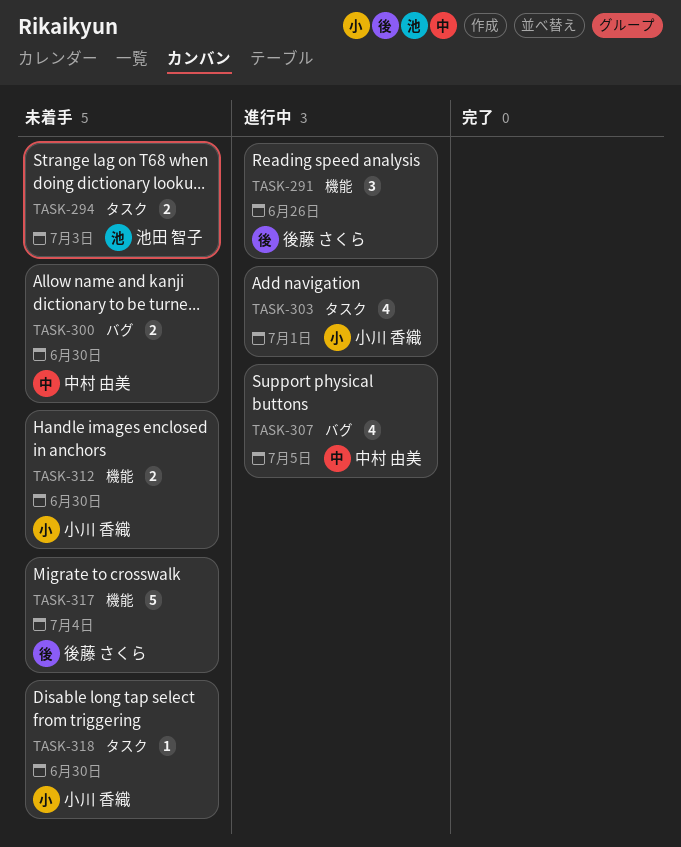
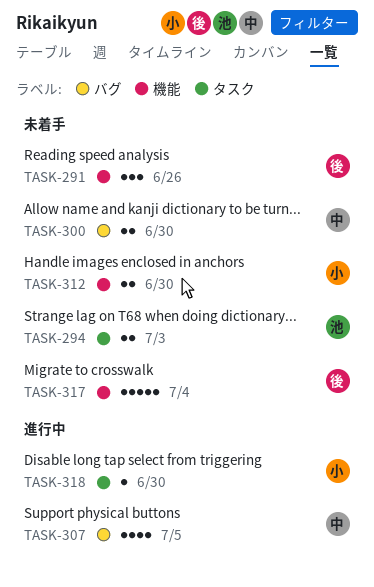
TASK-291, status: 進行中 -> 未着手
TASK-303: present -> none
TASK-318, status: 未着手 -> 進行中

